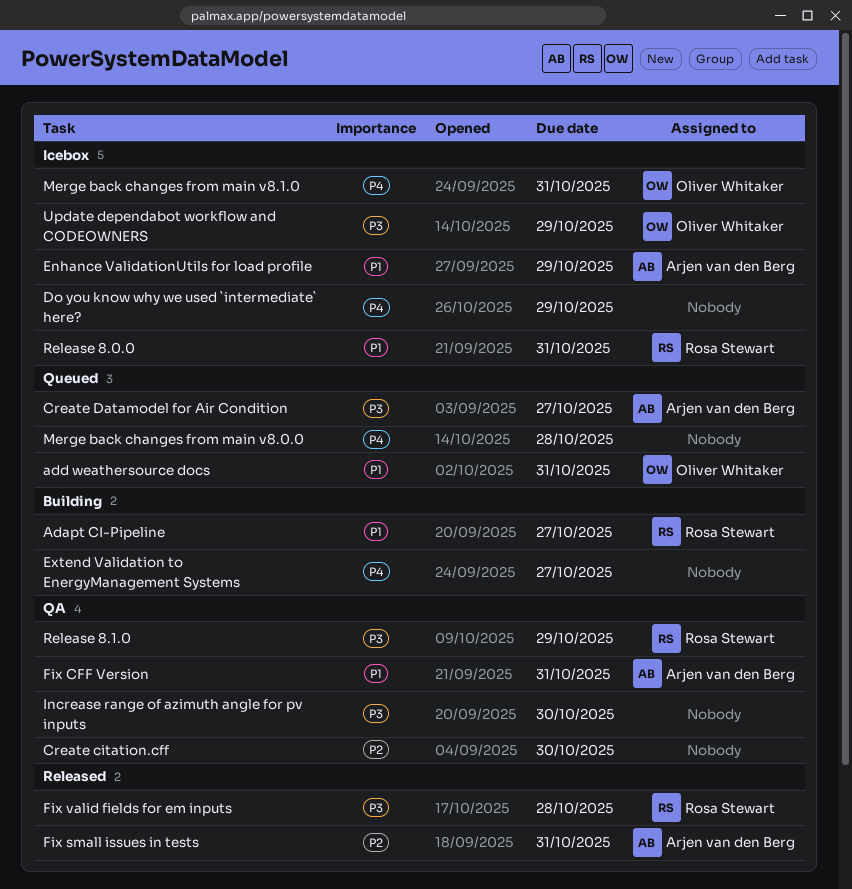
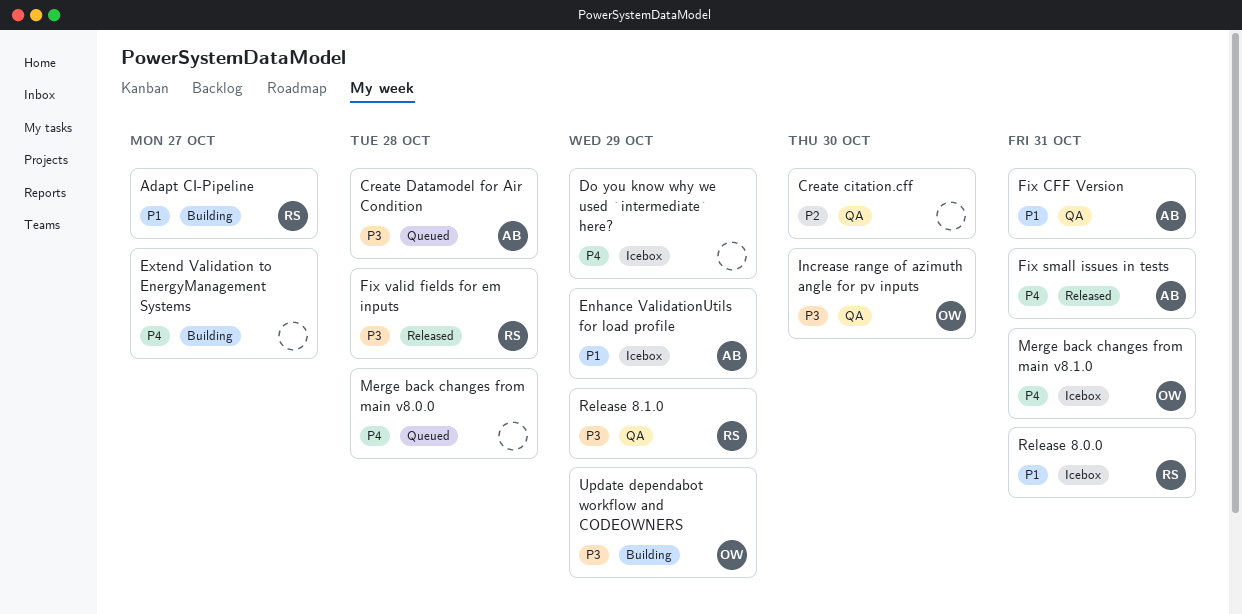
add weathersource docs: present -> none
Create Datamodel for Air Condition, due: Oct 27 -> Oct 28
Fix small issues in tests, priority: P2 -> P4
Increase range of azimuth angle for pv inputs, owner: none -> Oliver Whitaker
Update dependabot workflow and CODEOWNERS, status: Icebox -> Building

